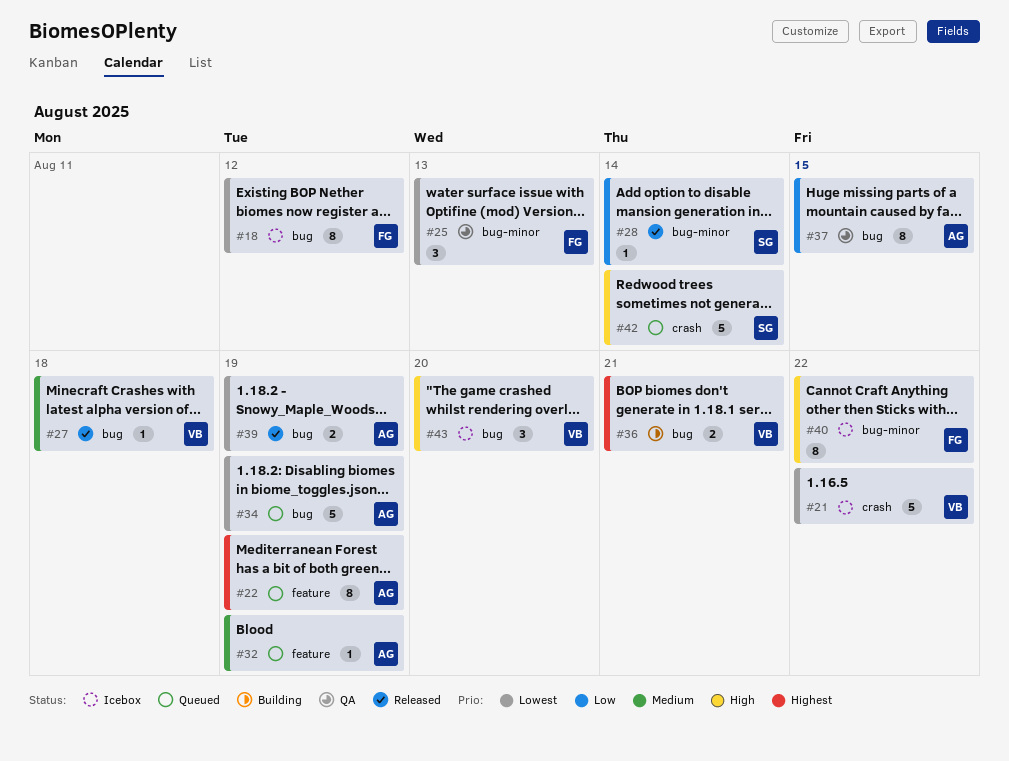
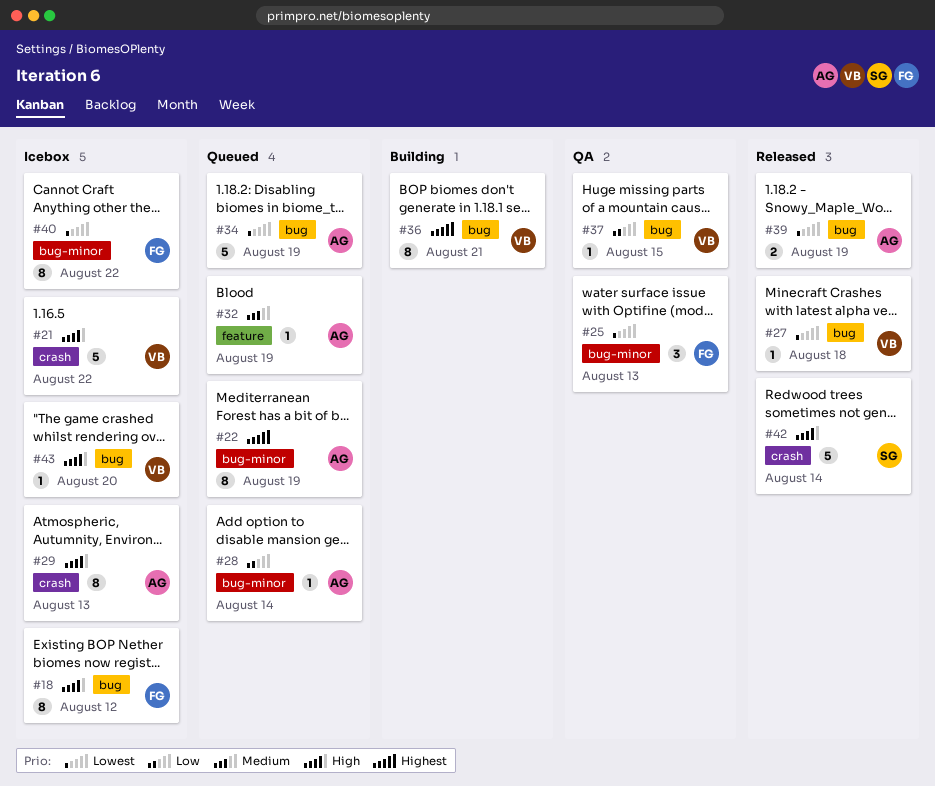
#18, priority: Lowest -> High
#21, priority: Lowest -> High
#22, label: feature -> bug-minor
#27, priority: Medium -> Lowest
#28, status: Released -> Queued
#28, owner: SG -> AG
#29: none -> present
#36, estimate: 2 -> 8
#37, owner: AG -> VB
#37, estimate: 8 -> 1
#40, priority: High -> Lowest
#42, status: Queued -> Released
#43, estimate: 3 -> 1

